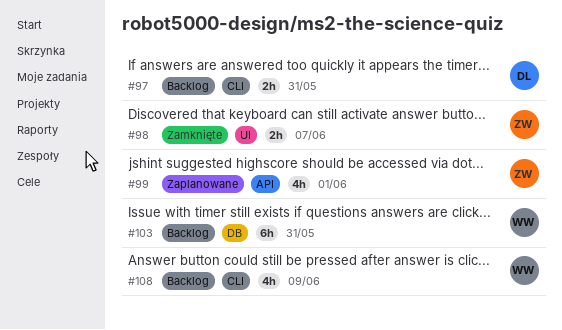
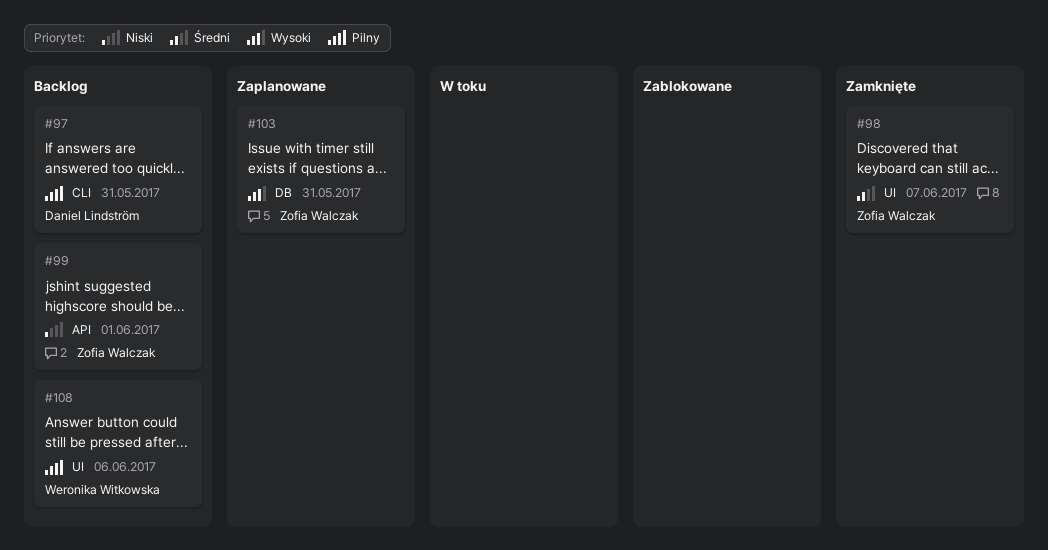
#99, status: Zaplanowane -> Backlog
#103, status: Backlog -> Zaplanowane
#103, owner: Weronika Witkowska -> Zofia Walczak
#108, label: CLI -> UI
#108, due: Jun 9 -> Jun 6

